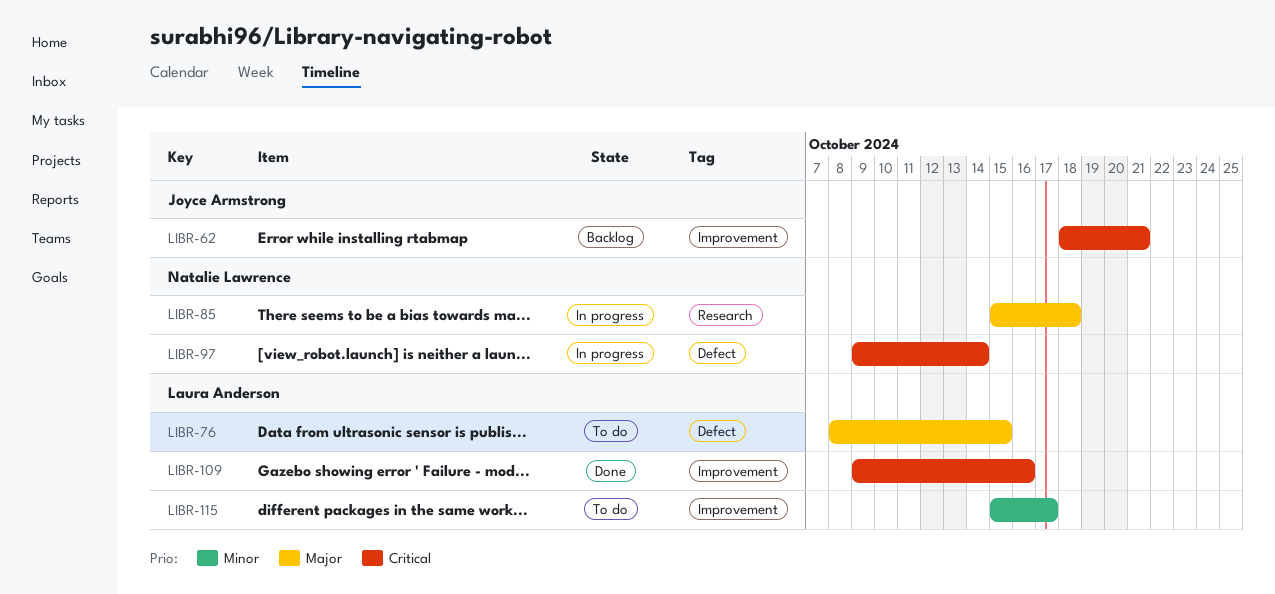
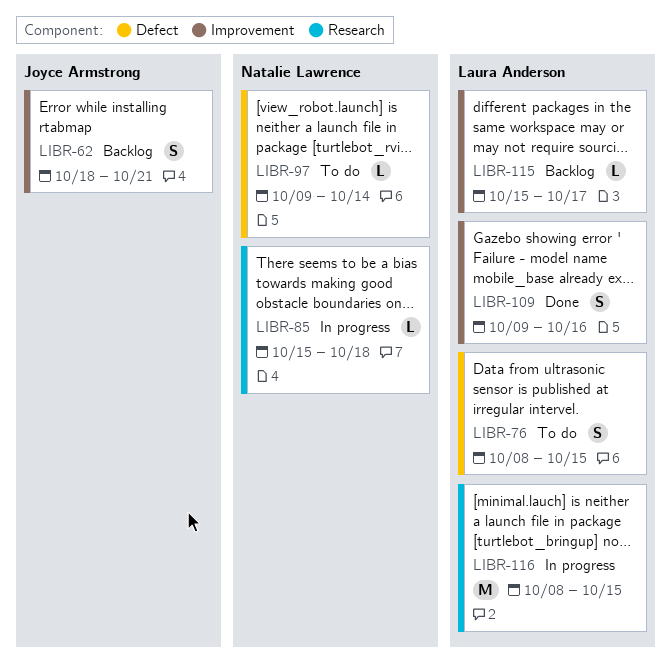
LIBR-97, status: In progress -> To do
LIBR-115, status: To do -> Backlog
LIBR-116: none -> present

